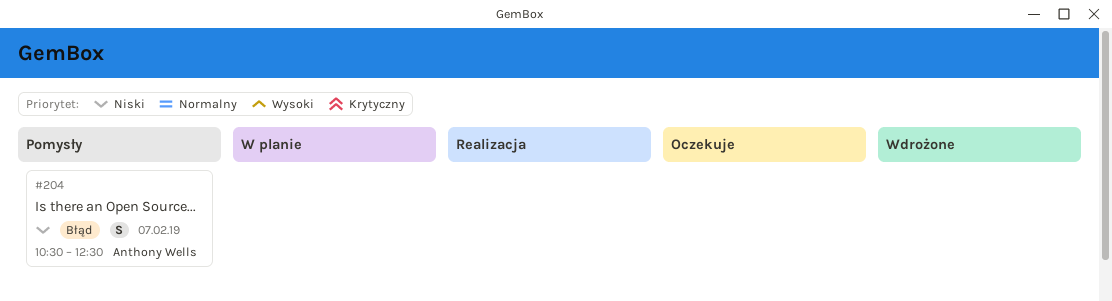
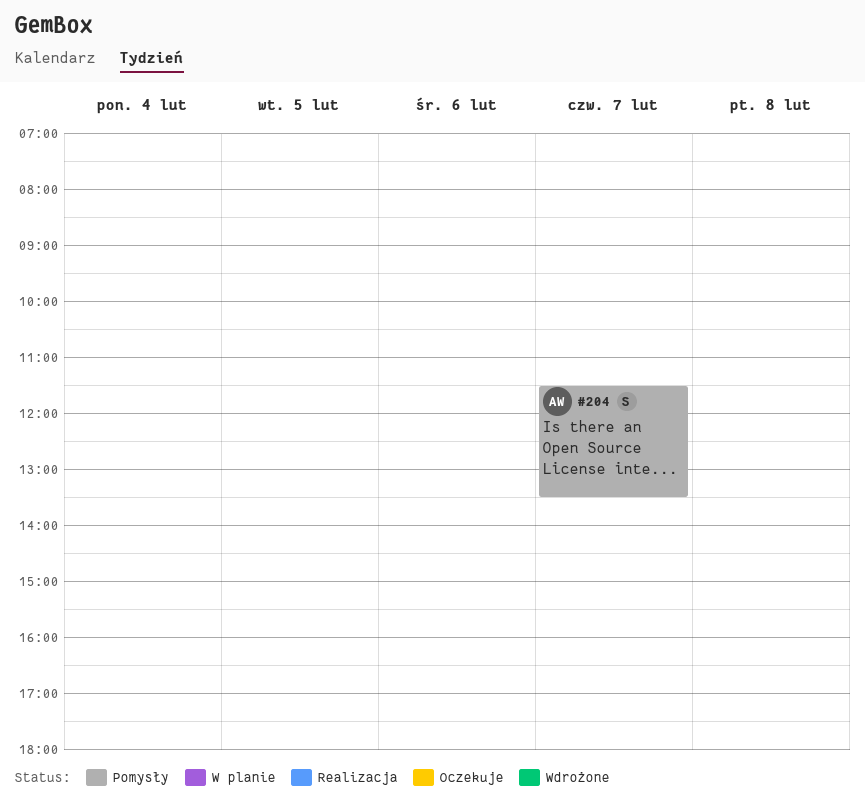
#204, begins: 10:30 -> 11:30
#204, ends: 12:30 -> 13:30

